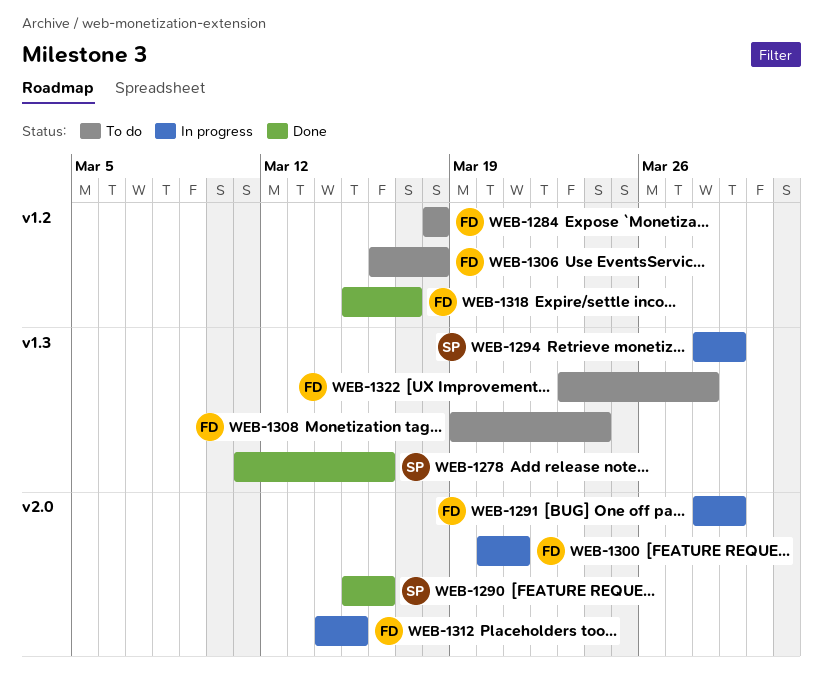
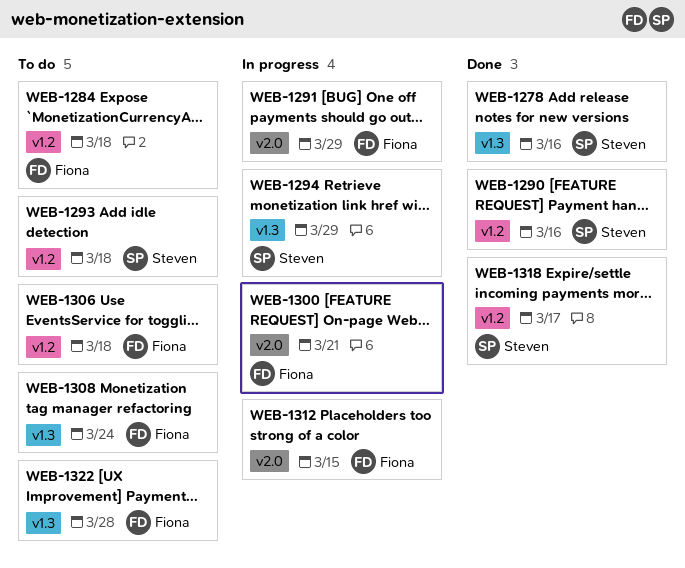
WEB-1290, label: v2.0 -> v1.2
WEB-1293: none -> present
WEB-1318, owner: Fiona -> Steven

